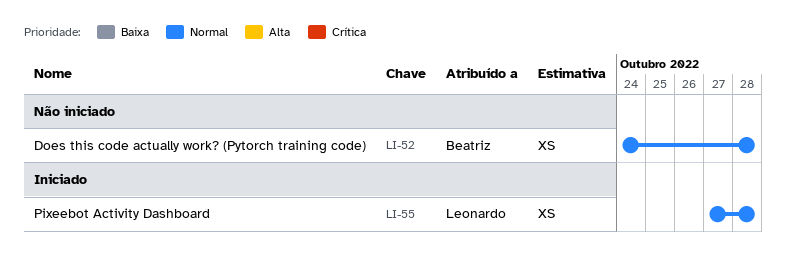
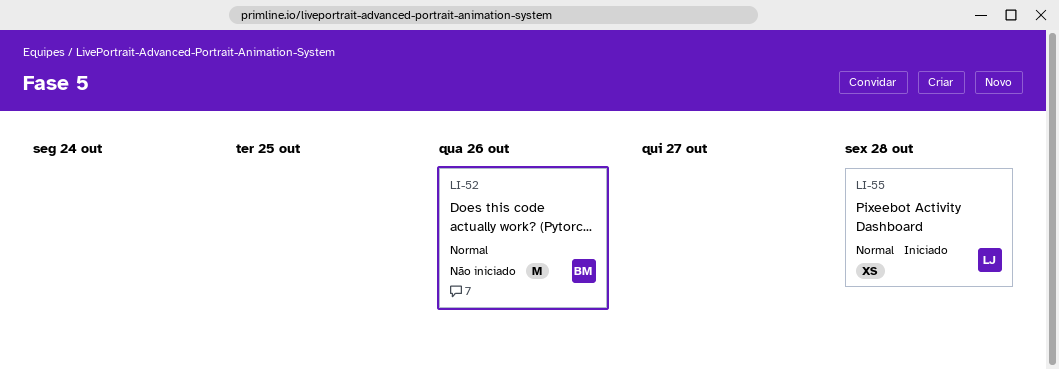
LI-52, estimate: XS -> M
LI-52, due: Oct 28 -> Oct 26

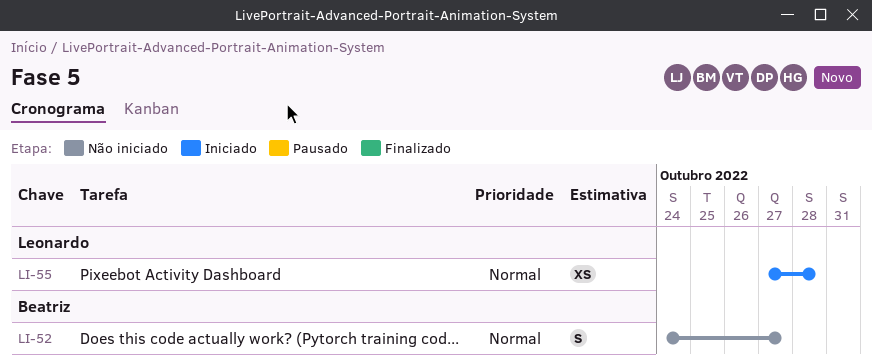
LI-52, estimate: M -> S
LI-52, due: Oct 26 -> Oct 27

